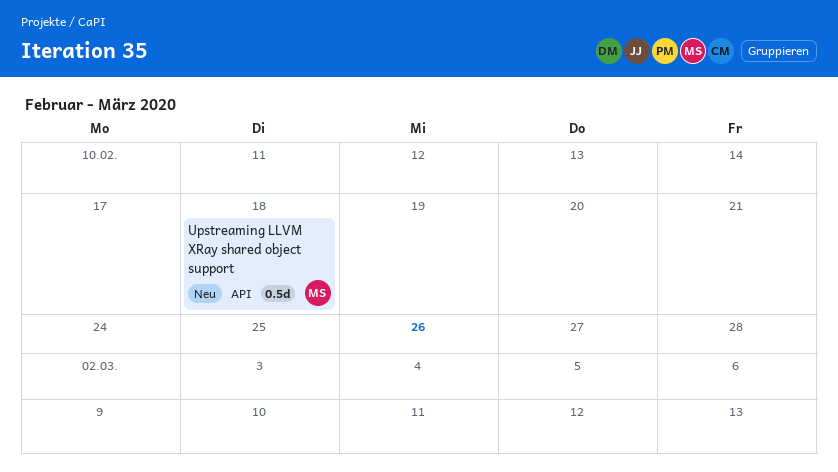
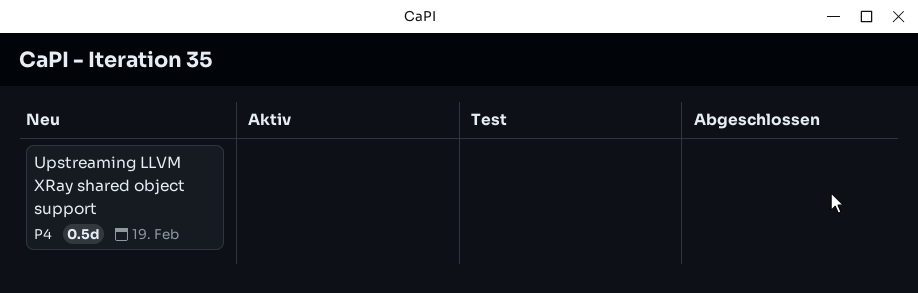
Upstreaming LLVM XRay shared object support, due: Feb 18 -> Feb 19

